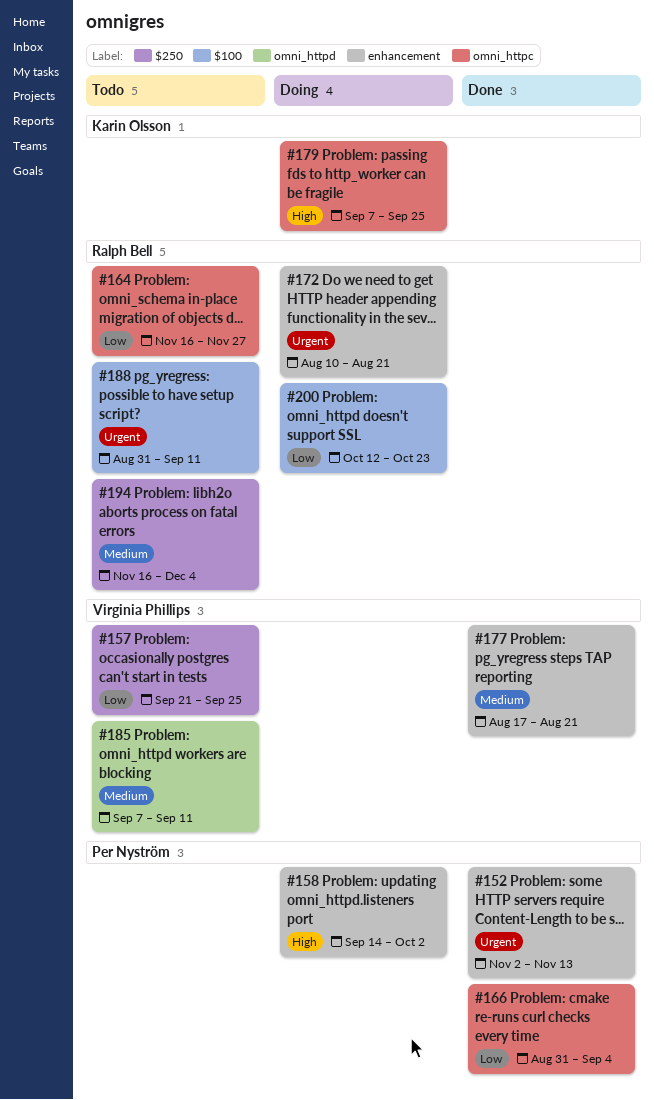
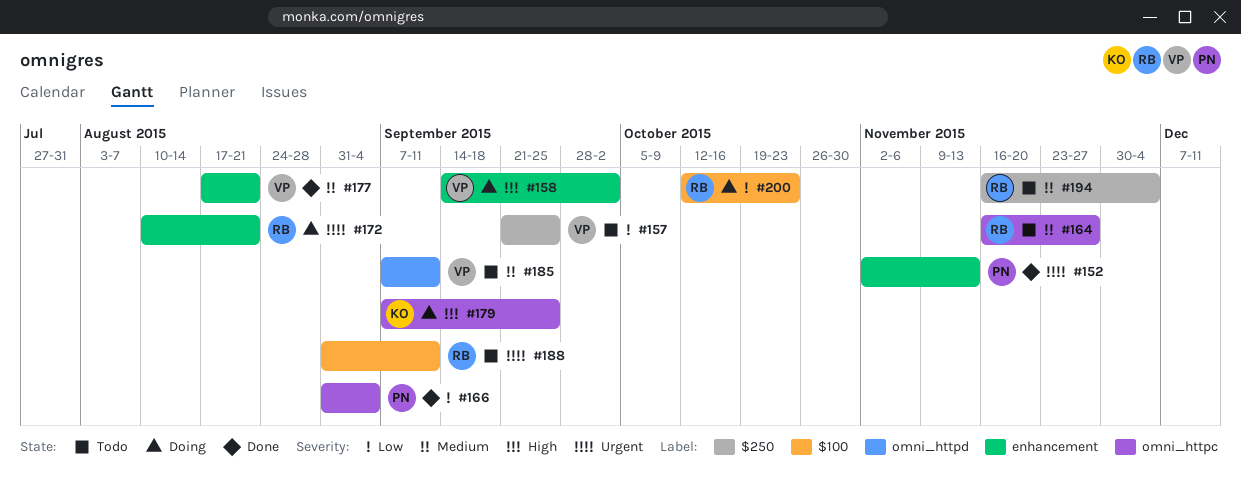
#158, owner: Per Nyström -> Virginia Phillips
#164, priority: Low -> Medium

